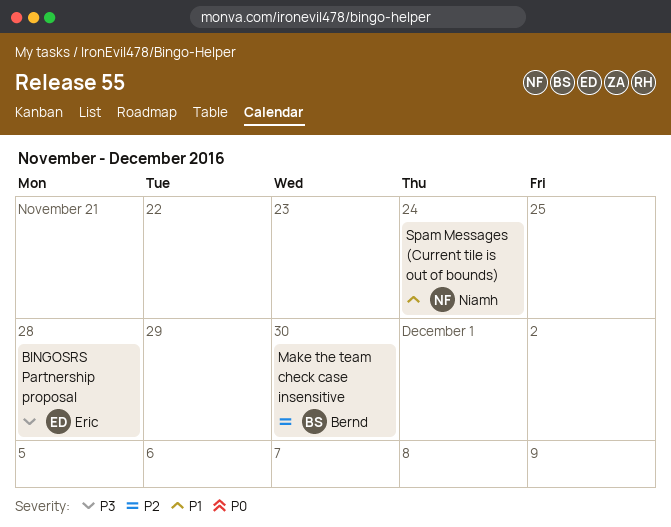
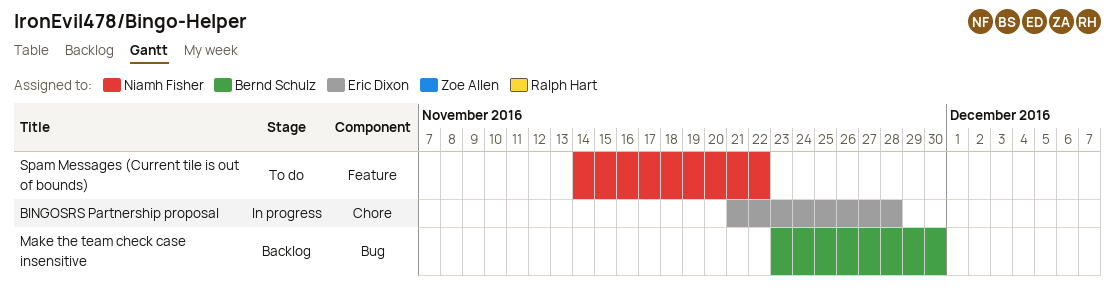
Spam Messages (Current tile is out of bounds), due: Nov 24 -> Nov 22

